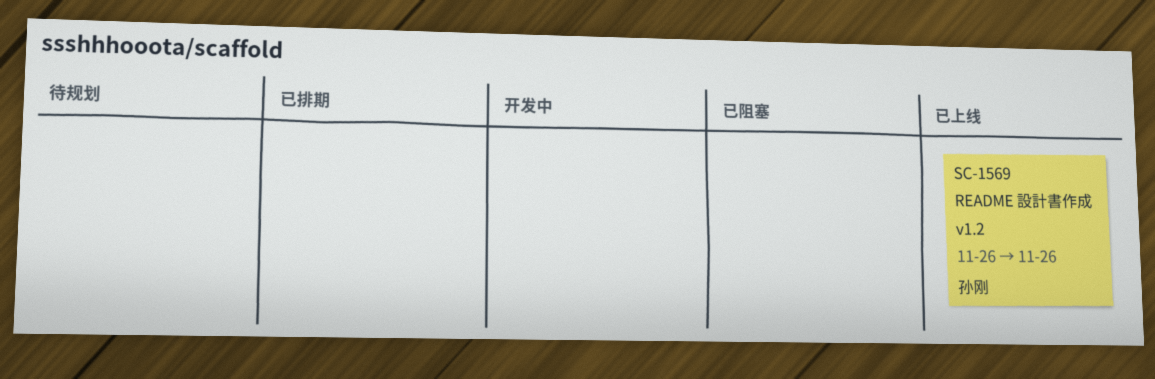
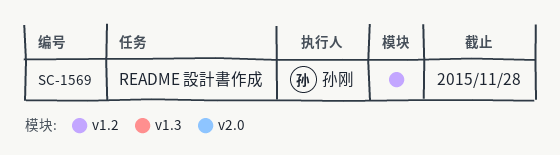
SC-1569, due: Nov 26 -> Nov 28

